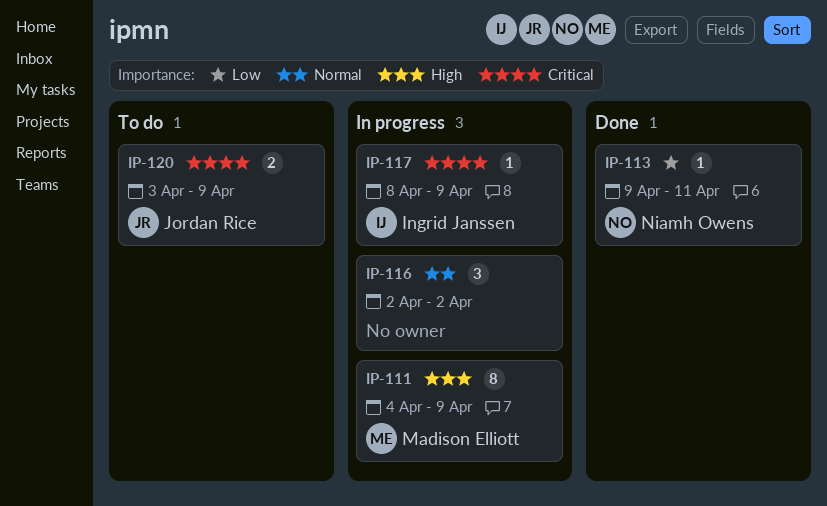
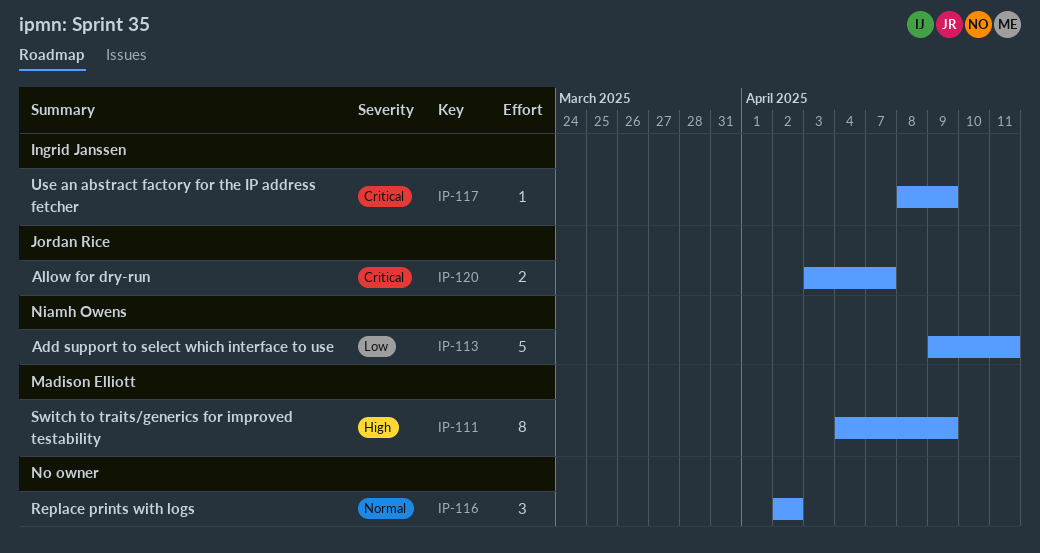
IP-113, estimate: 1 -> 5
IP-120, due: Apr 9 -> Apr 7

